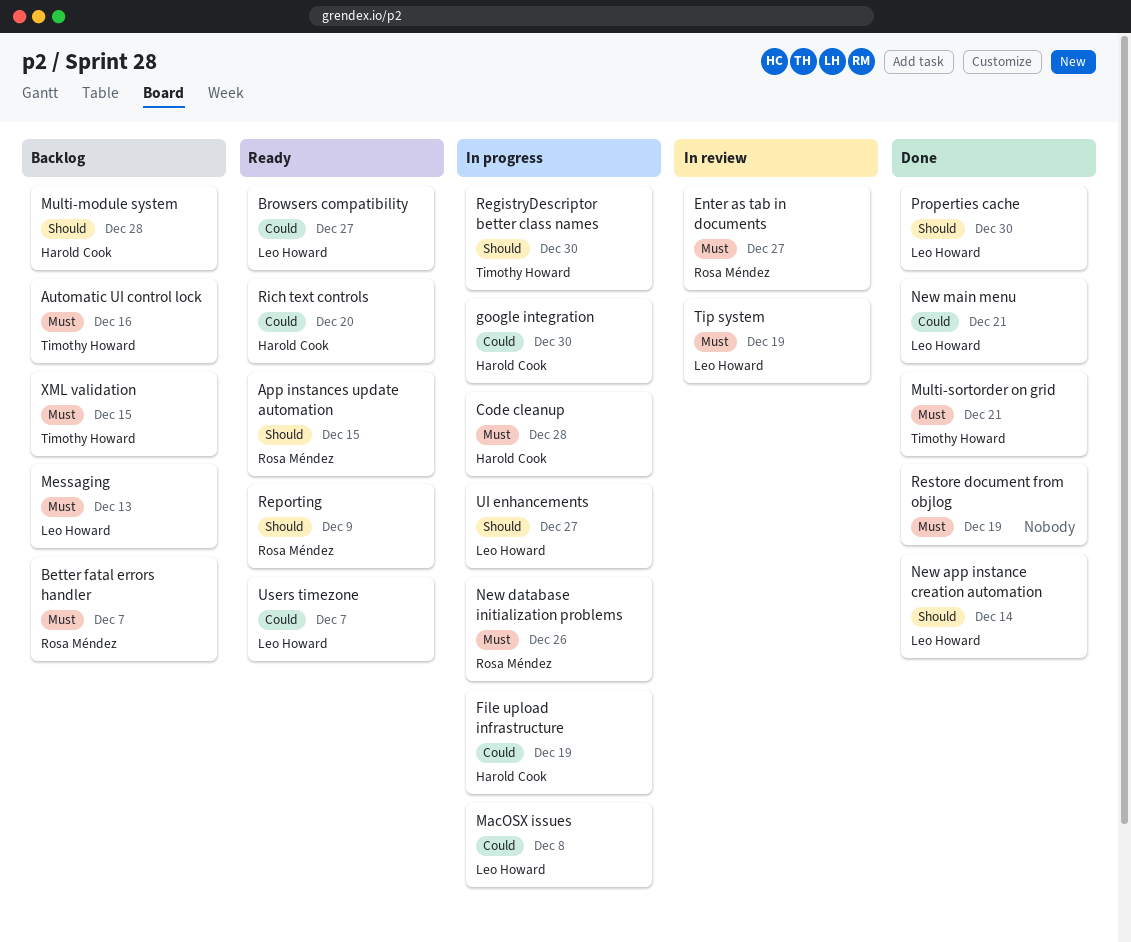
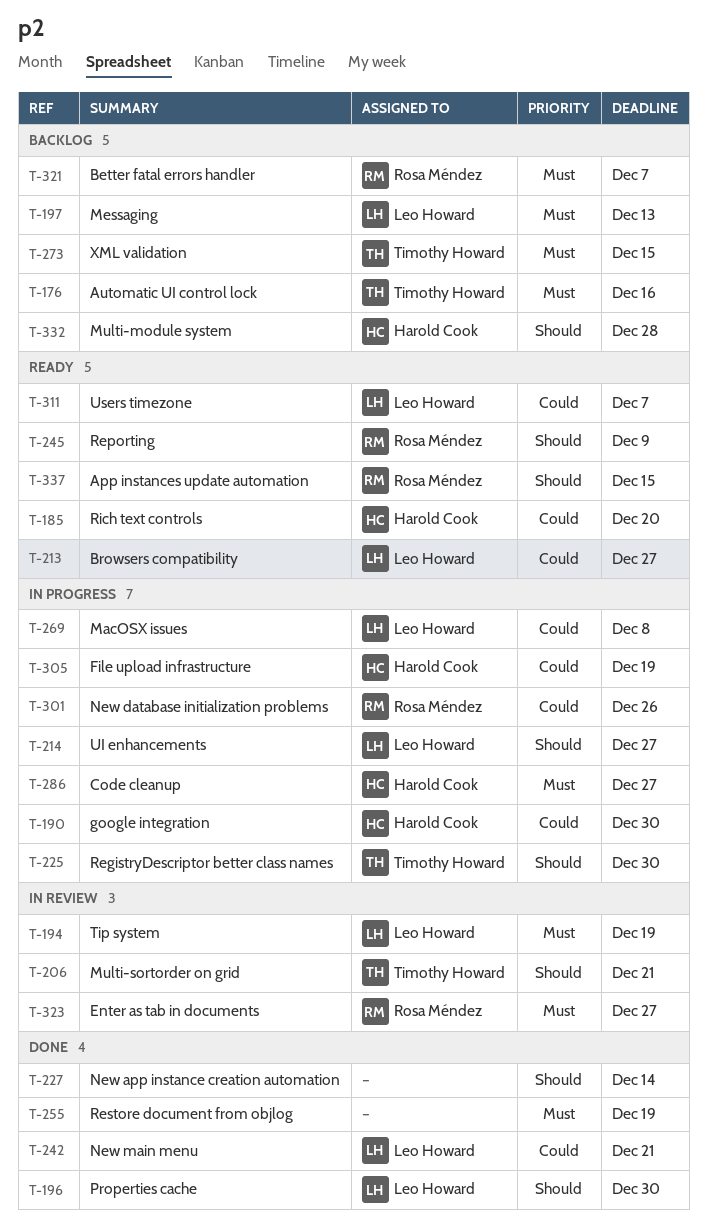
Code cleanup, due: Dec 28 -> Dec 27
Multi-sortorder on grid, status: Done -> In review
Multi-sortorder on grid, priority: Must -> Should
New app instance creation automation, owner: Leo Howard -> none
New database initialization problems, priority: Must -> Could

